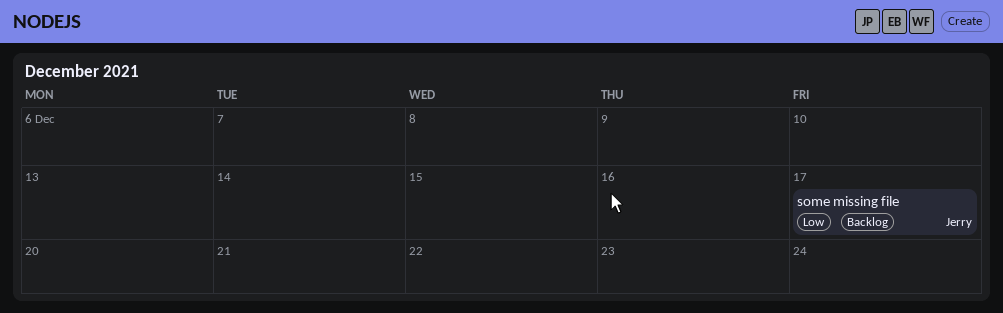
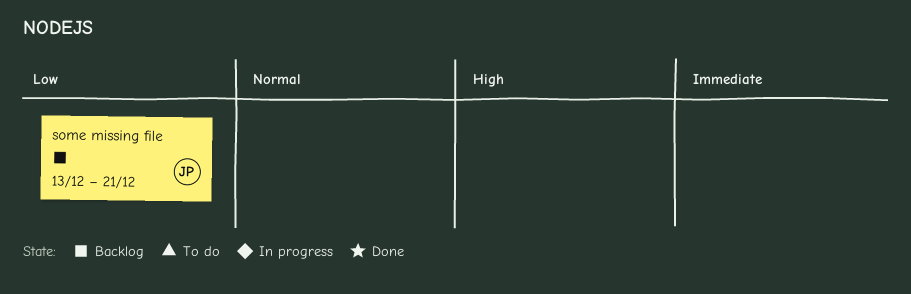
some missing file, due: Dec 17 -> Dec 21

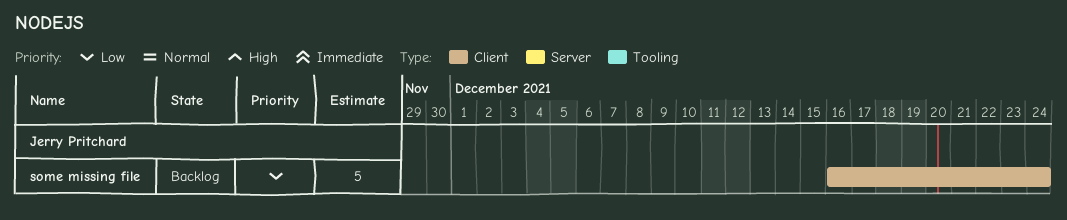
some missing file, start: Dec 13 -> Dec 16
some missing file, due: Dec 21 -> Dec 24

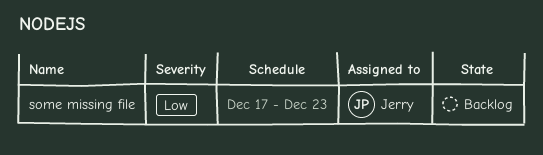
some missing file, start: Dec 16 -> Dec 17
some missing file, due: Dec 24 -> Dec 23

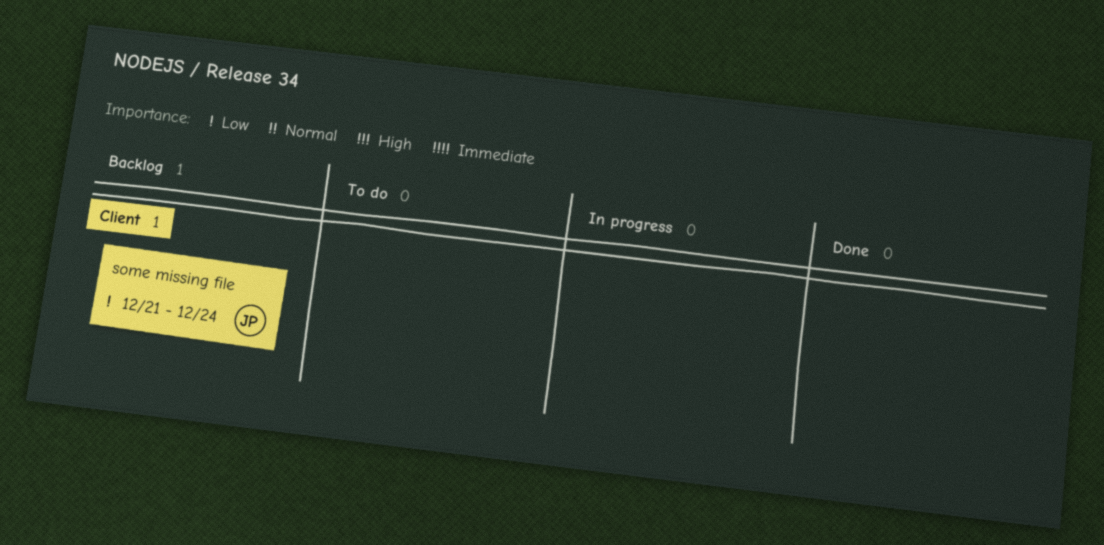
some missing file, start: Dec 17 -> Dec 21
some missing file, due: Dec 23 -> Dec 24

